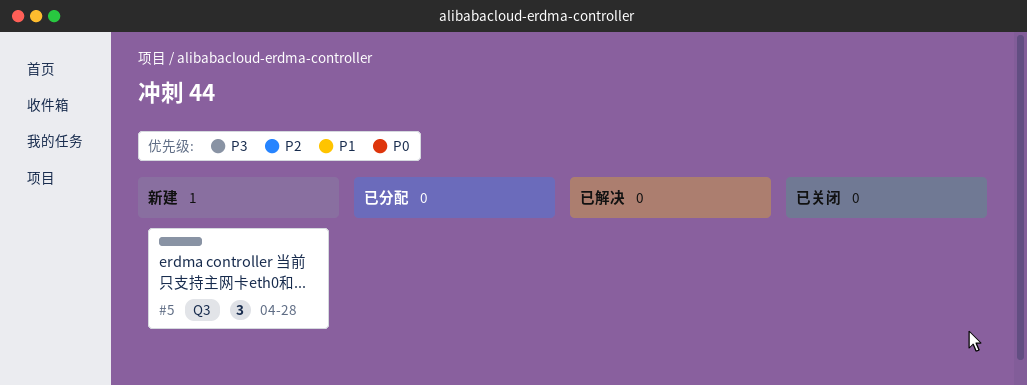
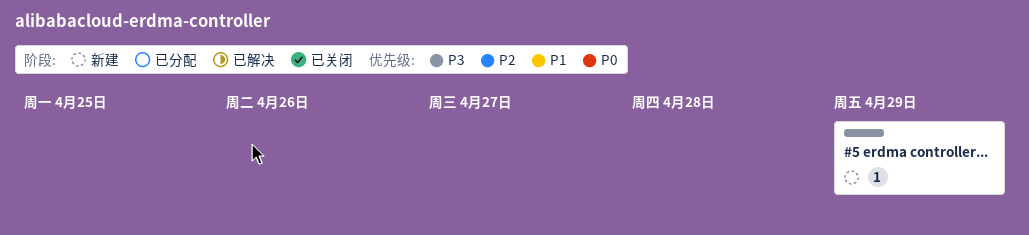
#5, estimate: 3 -> 1
#5, due: Apr 28 -> Apr 29

